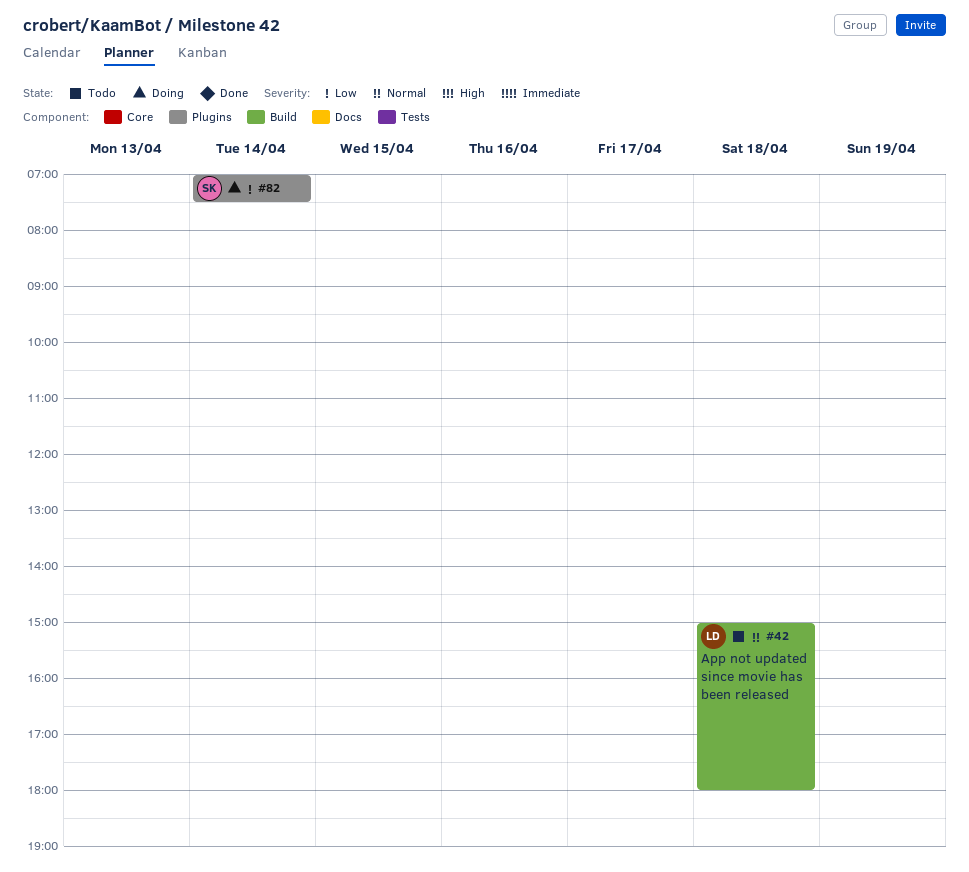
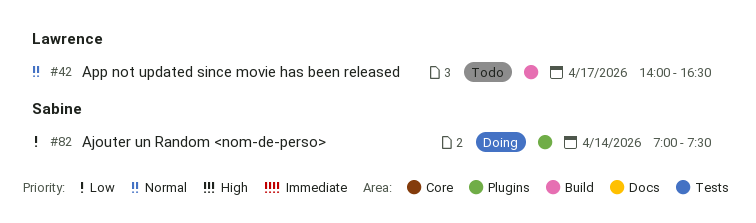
#42, day: Apr 18 -> Apr 17
#42, begins: 15:00 -> 14:00
#42, ends: 18:00 -> 16:30

